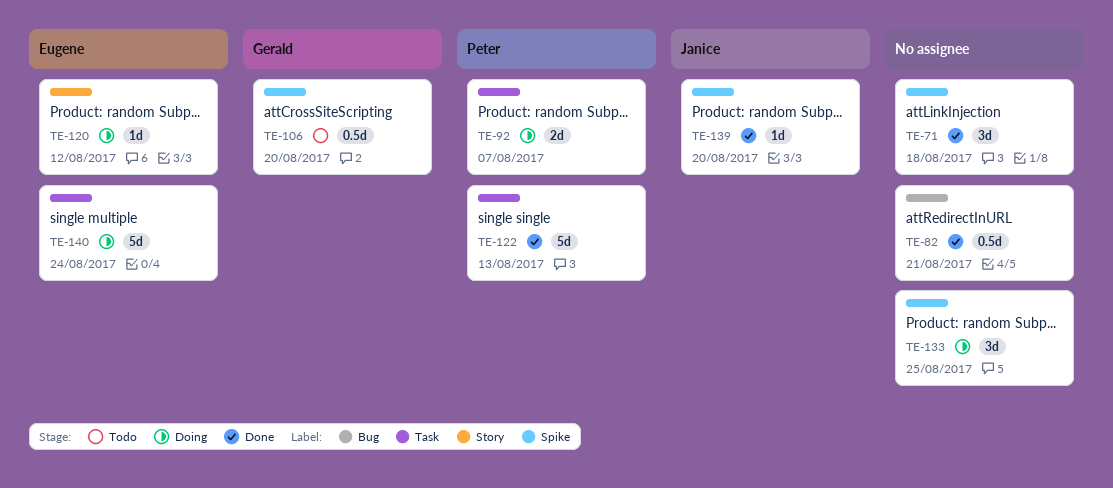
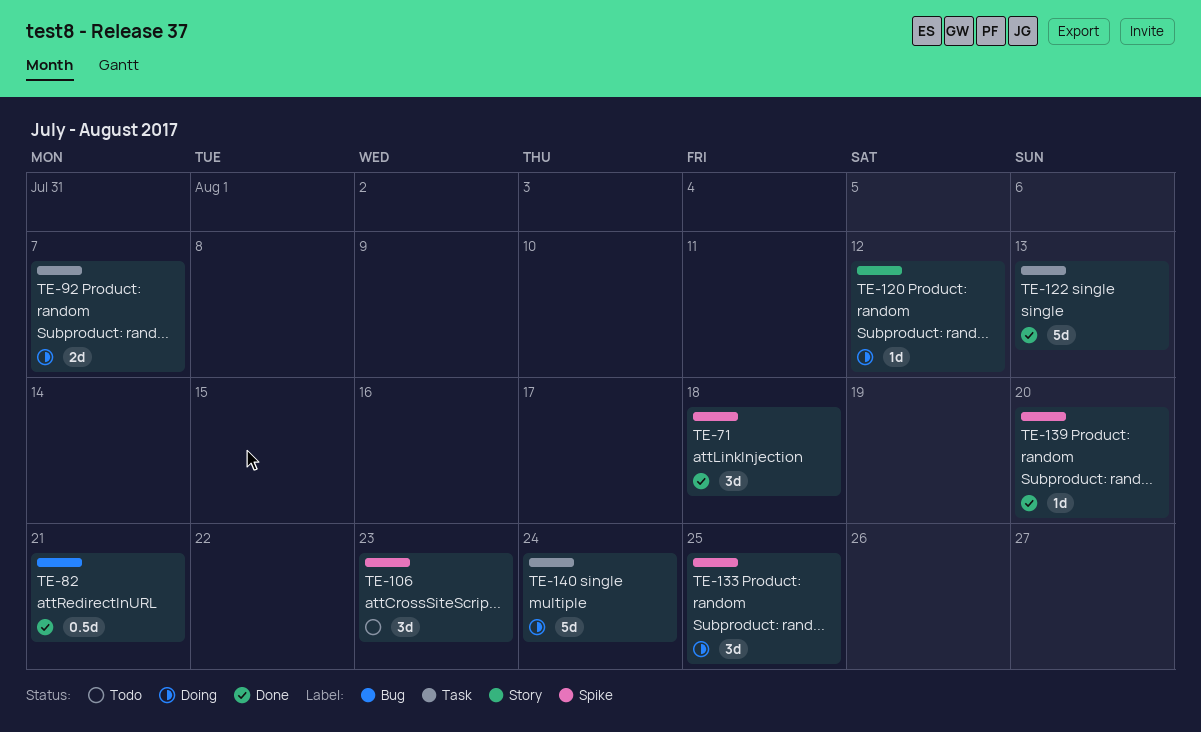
TE-106, estimate: 0.5d -> 3d
TE-106, due: Aug 20 -> Aug 23

